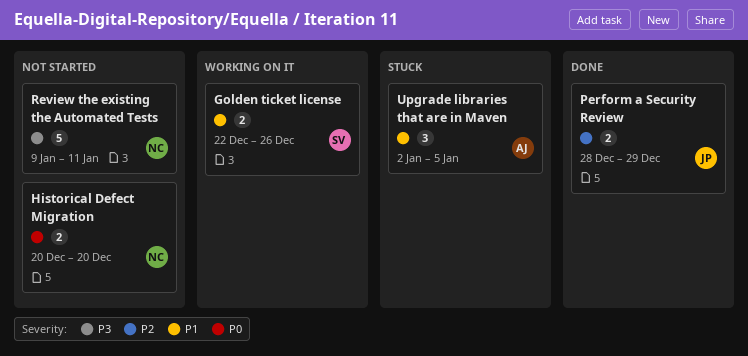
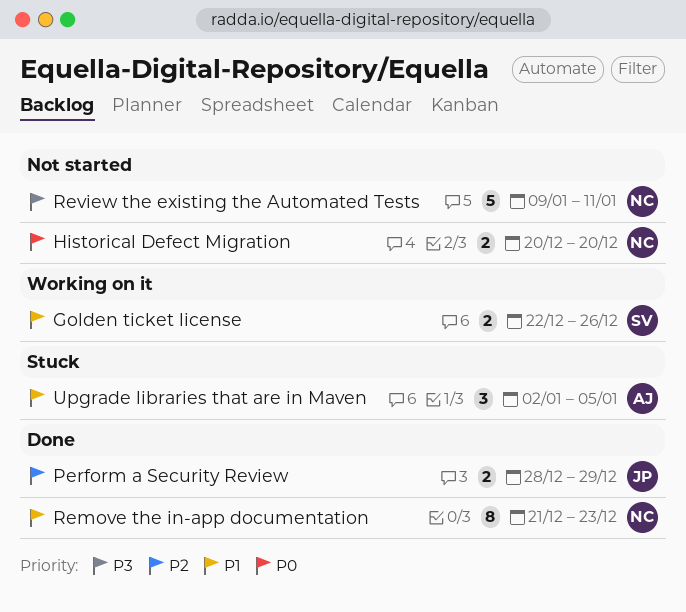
Remove the in-app documentation: none -> present

